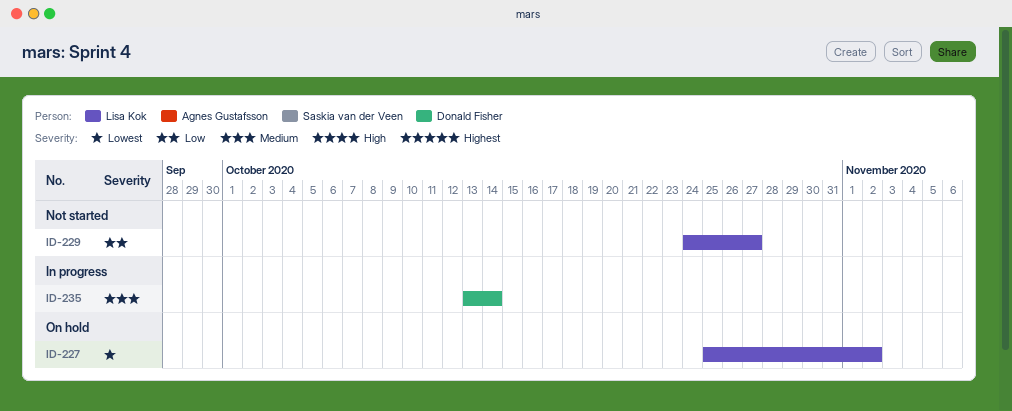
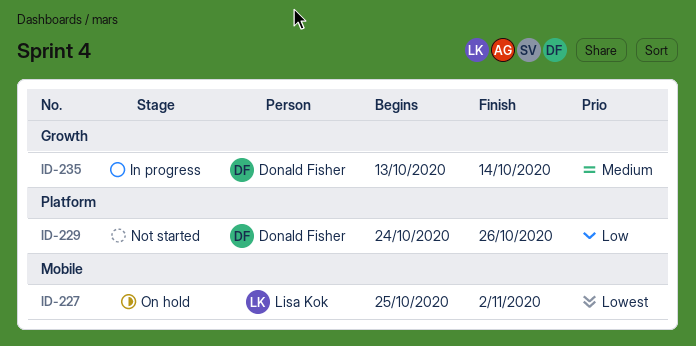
ID-229, owner: Lisa Kok -> Donald Fisher
ID-229, due: Oct 27 -> Oct 26

